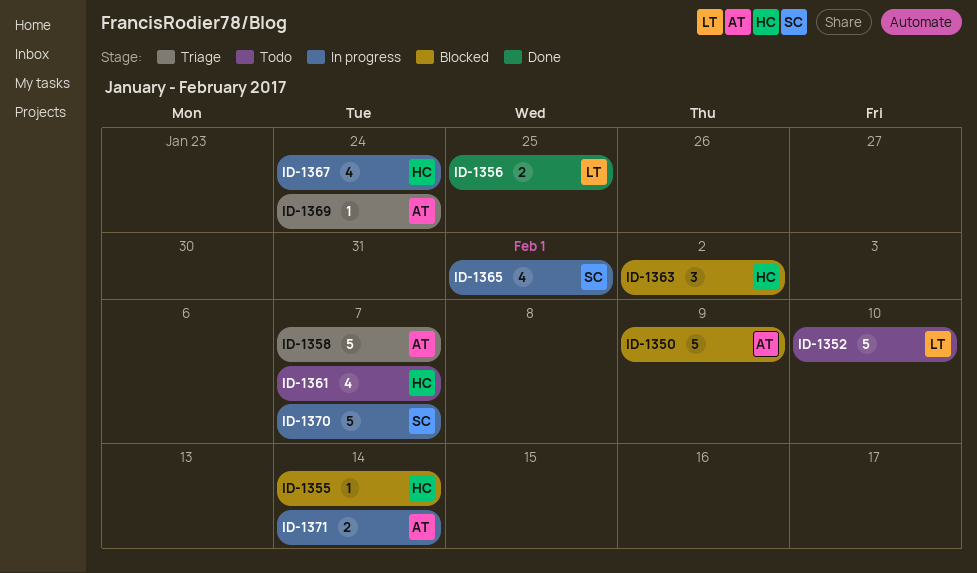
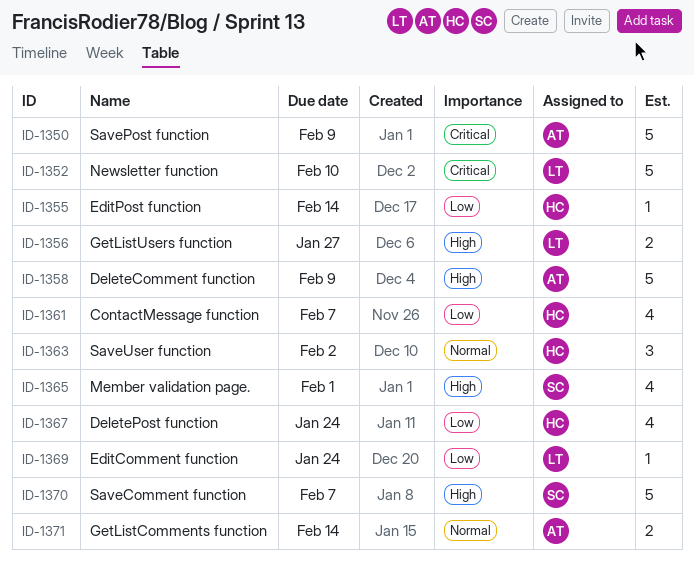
ID-1356, due: Jan 25 -> Jan 27
ID-1358, due: Feb 7 -> Feb 9
ID-1369, owner: AT -> LT

